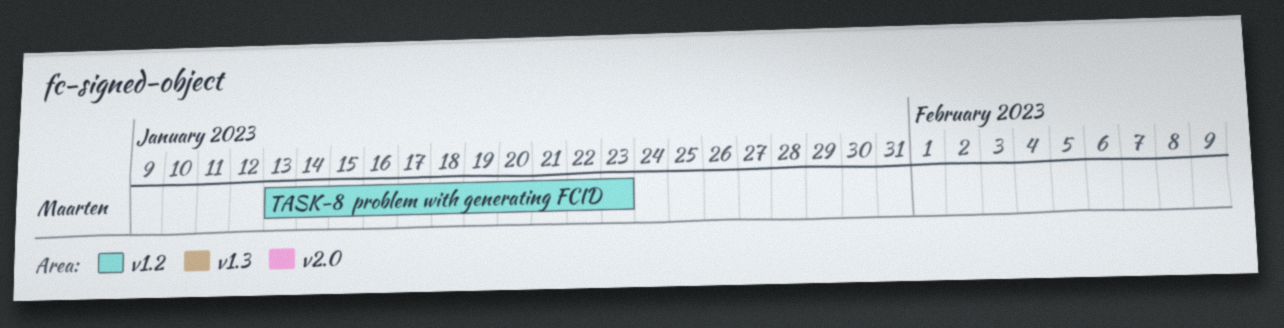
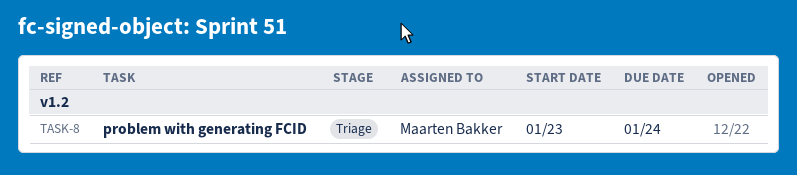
TASK-8, start: Jan 13 -> Jan 23
TASK-8, due: Jan 23 -> Jan 24

